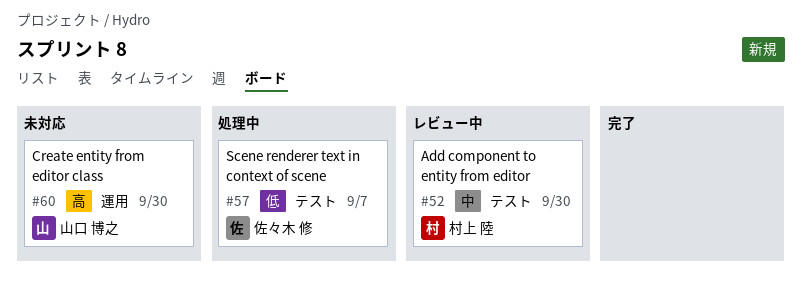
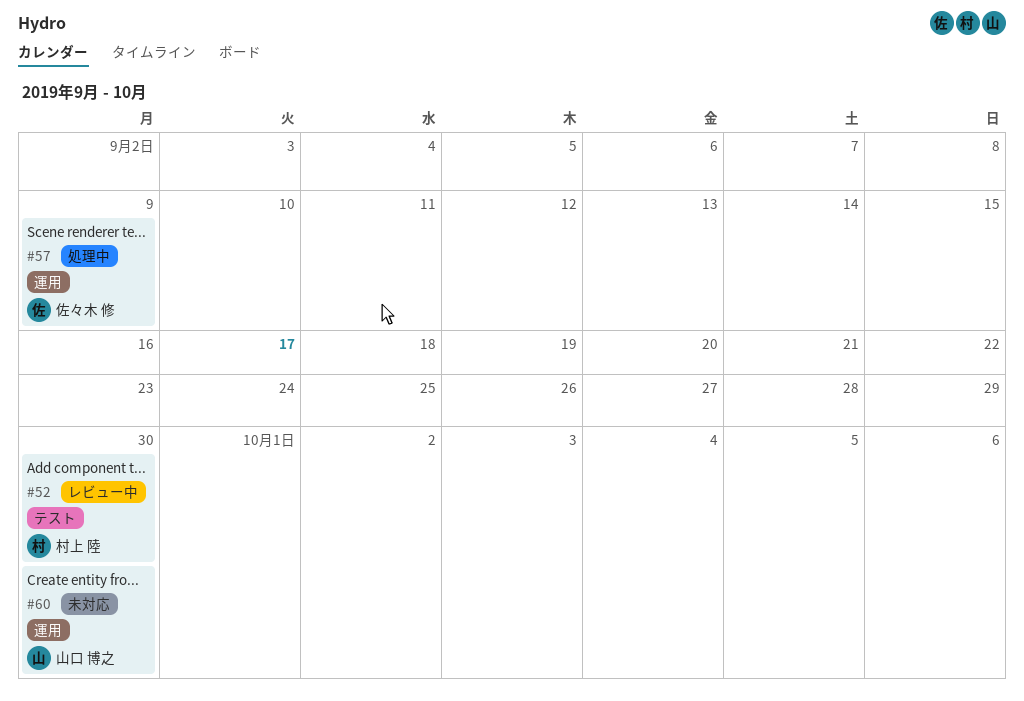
#57, label: テスト -> 運用
#57, due: Sep 7 -> Sep 9

